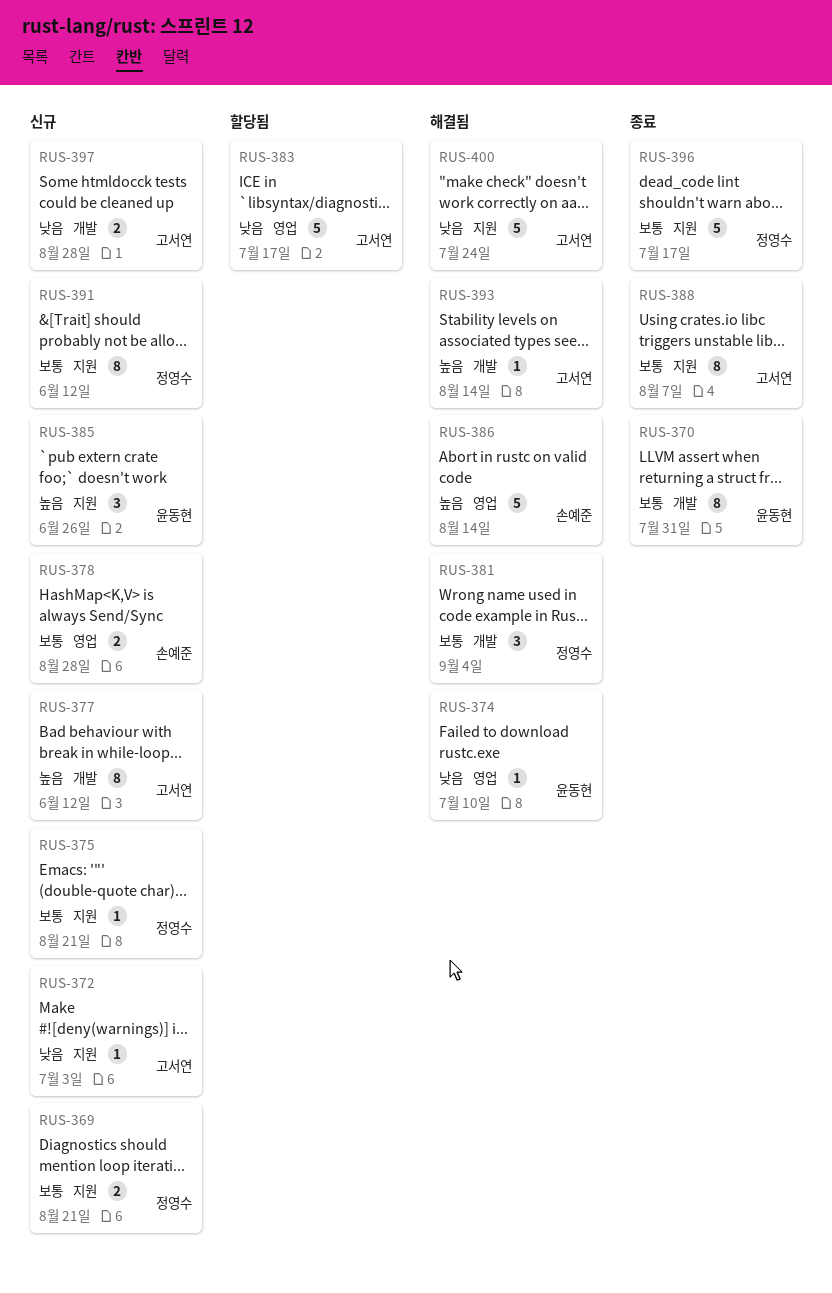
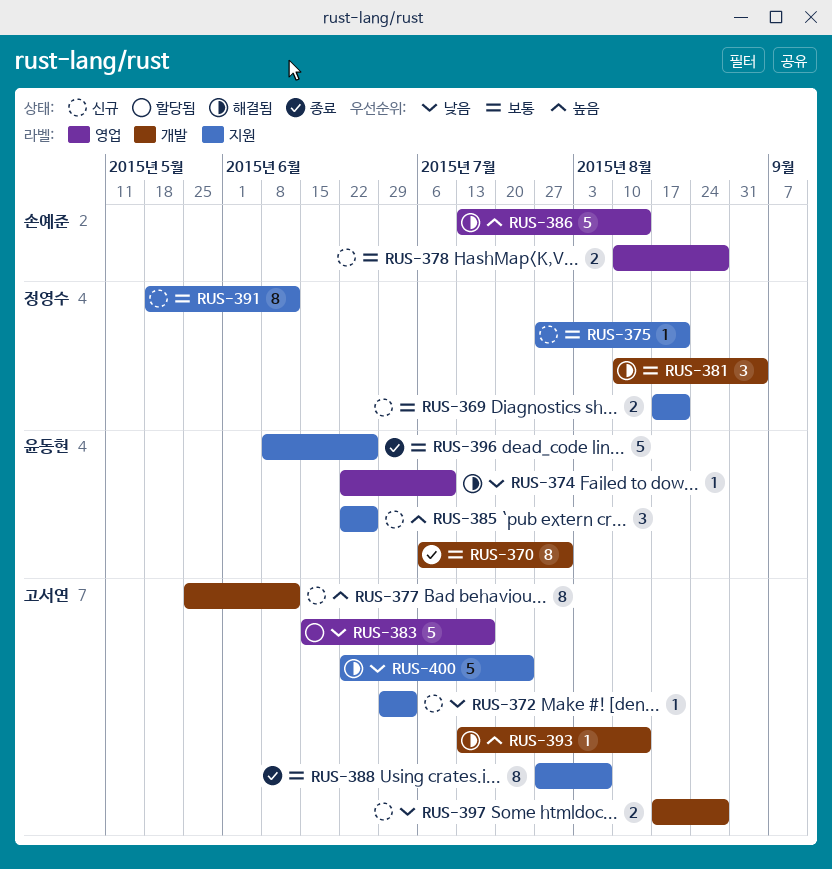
RUS-396, owner: 정영수 -> 윤동현
RUS-396, due: Jul 17 -> Jun 26

